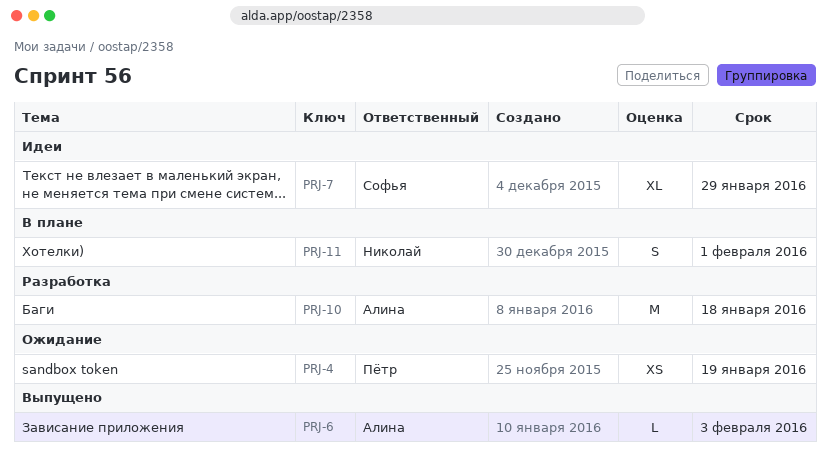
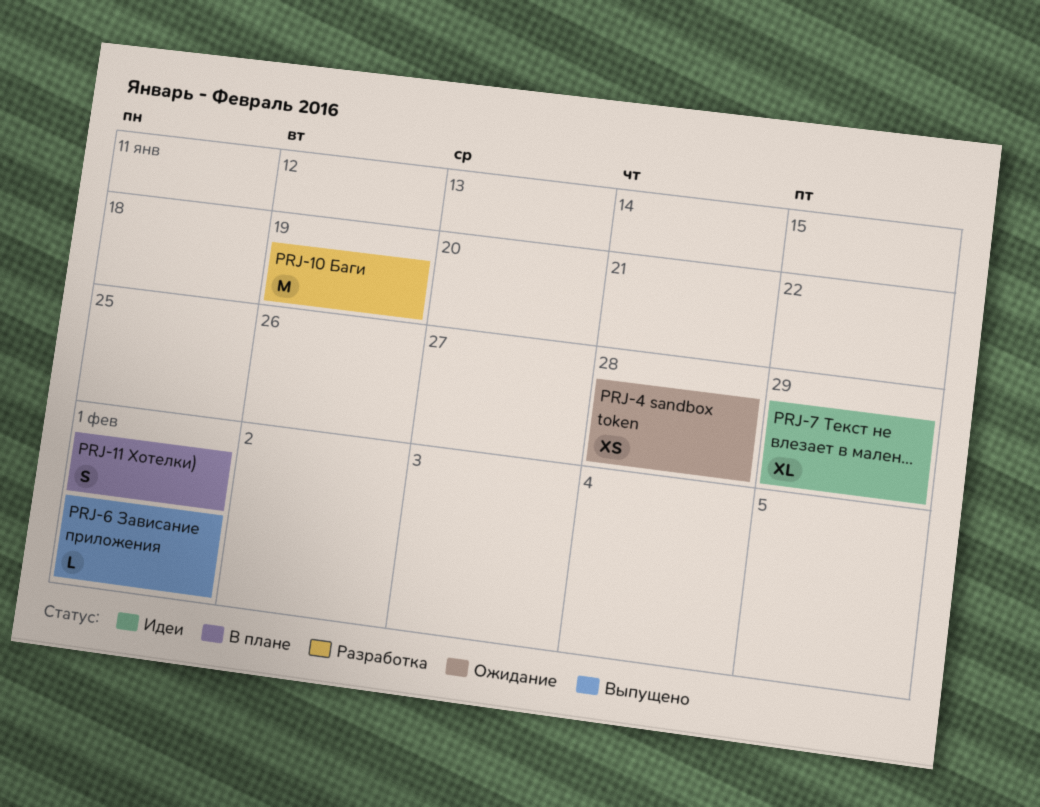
PRJ-4, due: Jan 19 -> Jan 28
PRJ-6, due: Feb 3 -> Feb 1
PRJ-10, due: Jan 18 -> Jan 19

